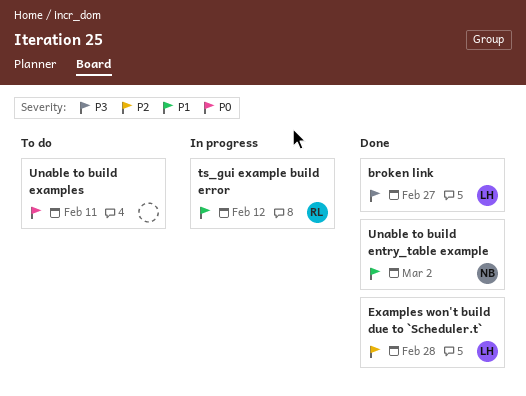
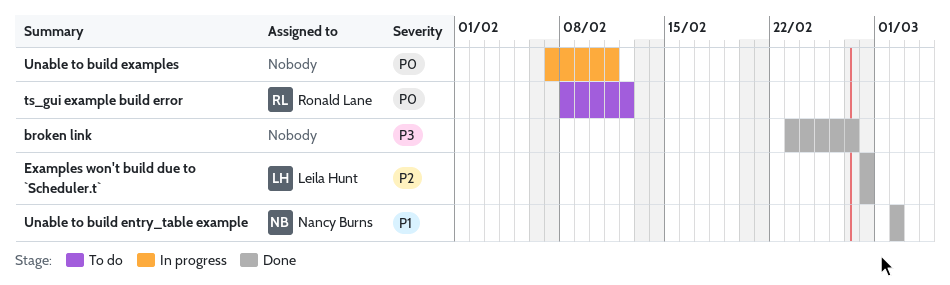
broken link, owner: Leila Hunt -> none
ts_gui example build error, status: In progress -> To do
ts_gui example build error, priority: P1 -> P0
Unable to build examples, status: To do -> In progress

